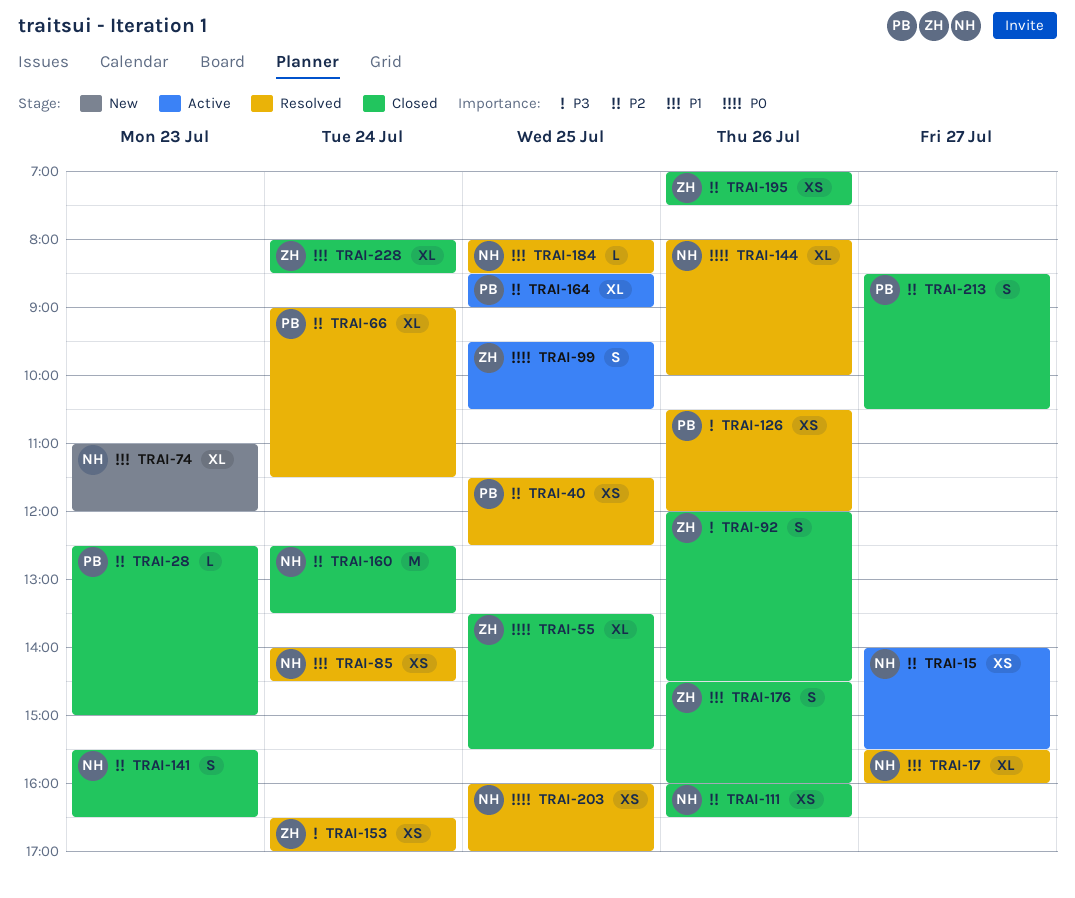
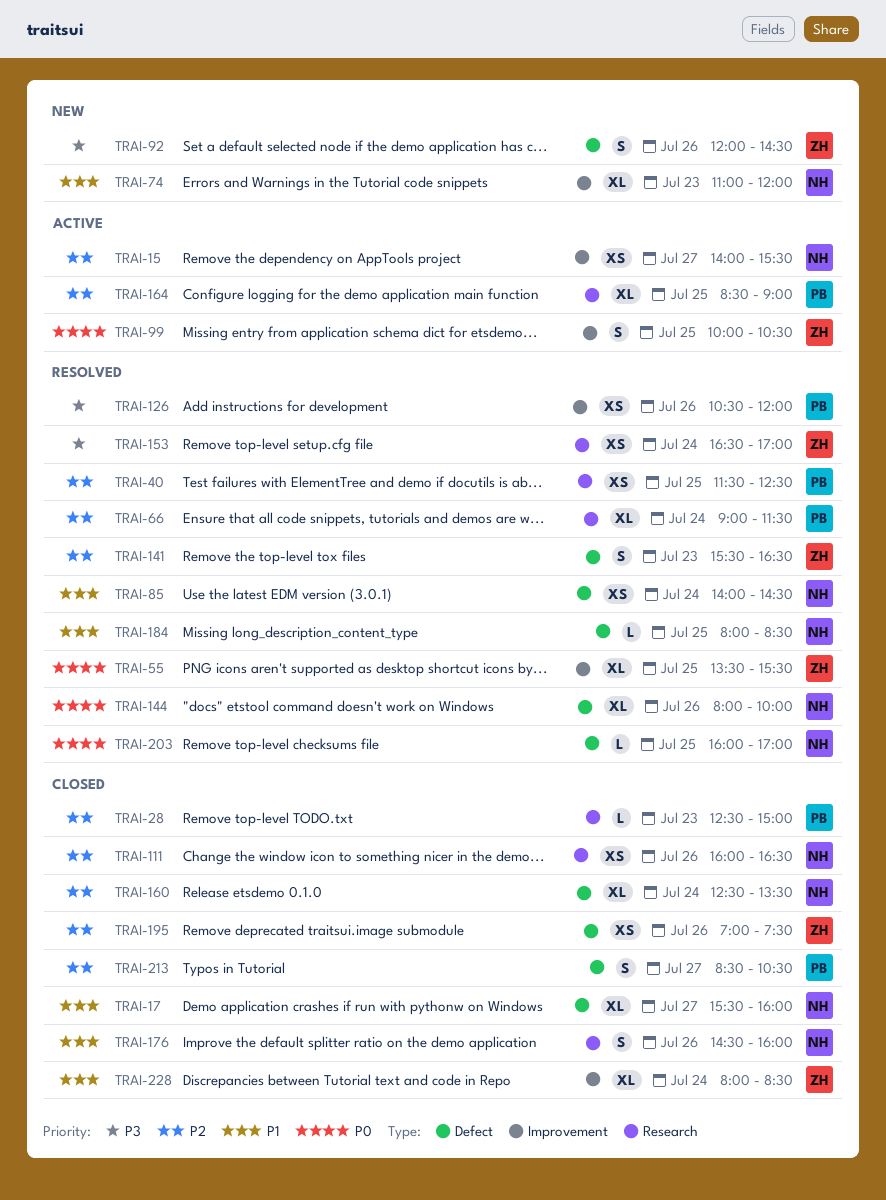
TRAI-17, status: Resolved -> Closed
TRAI-55, status: Closed -> Resolved
TRAI-92, status: Closed -> New
TRAI-99, begins: 09:30 -> 10:00
TRAI-141, status: Closed -> Resolved
TRAI-141, owner: NH -> ZH
TRAI-160, estimate: M -> XL
TRAI-176, owner: ZH -> NH
TRAI-203, estimate: XS -> L

